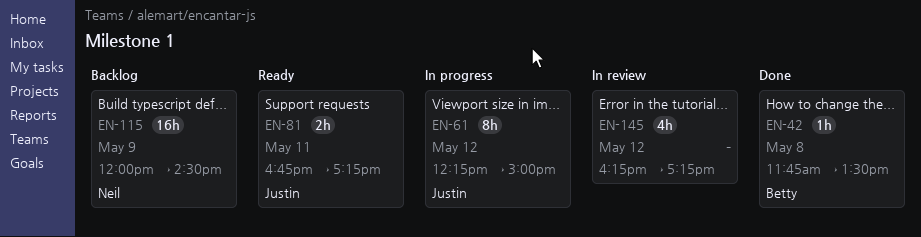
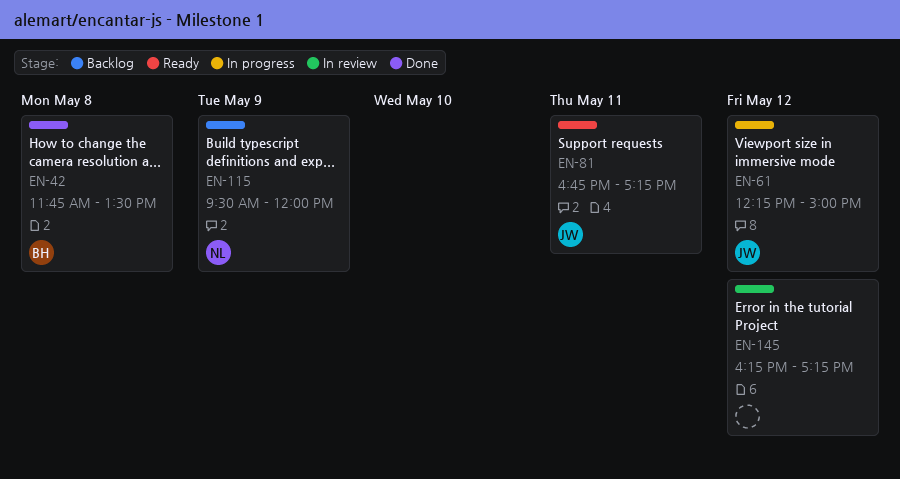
EN-115, begins: 12:00 -> 09:30
EN-115, ends: 14:30 -> 12:00

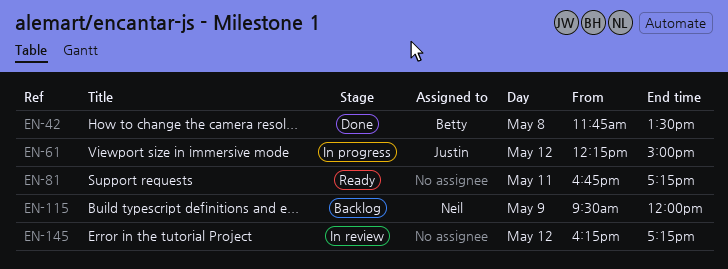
EN-81, owner: Justin -> none

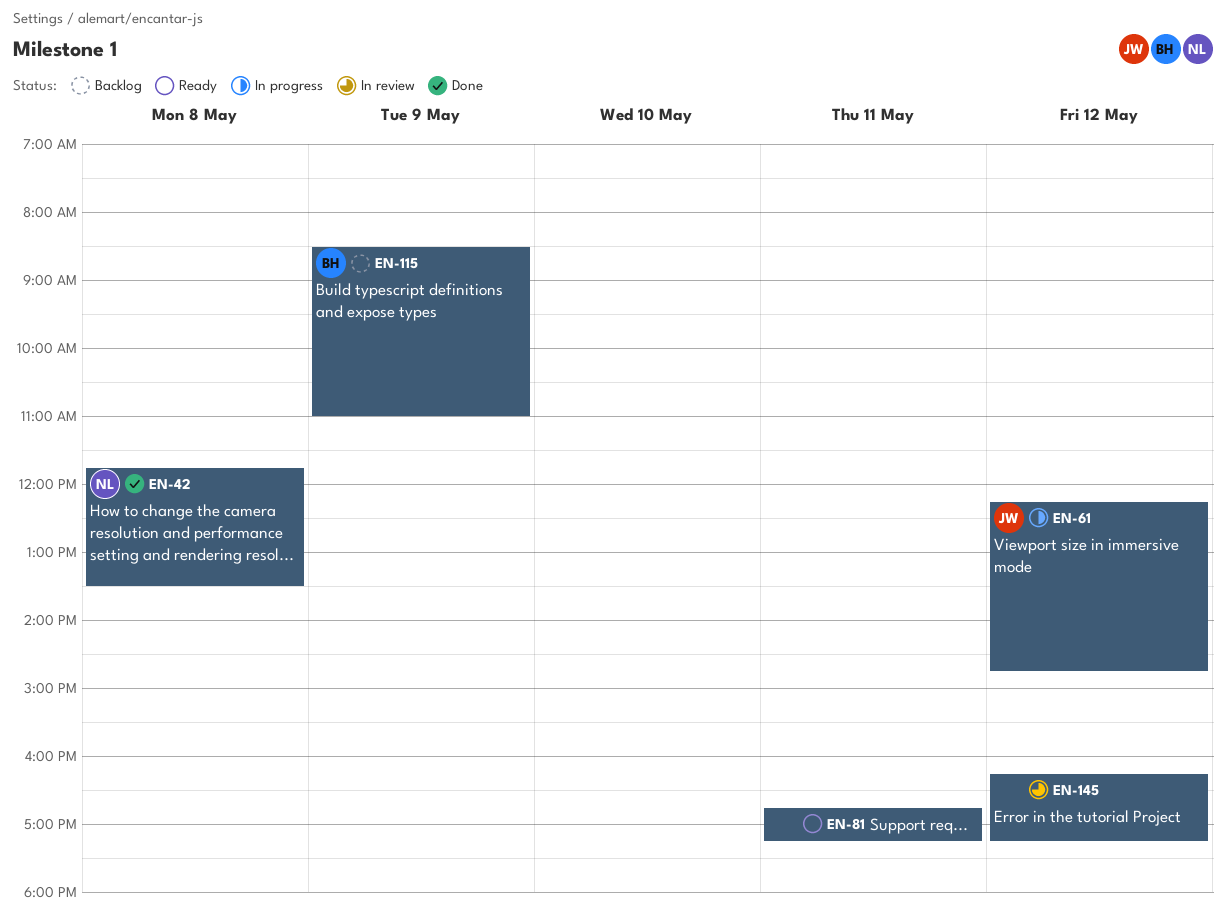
EN-42, owner: Betty -> Neil
EN-61, ends: 15:00 -> 14:45
EN-115, owner: Neil -> Betty
EN-115, begins: 09:30 -> 08:30
EN-115, ends: 12:00 -> 11:00

